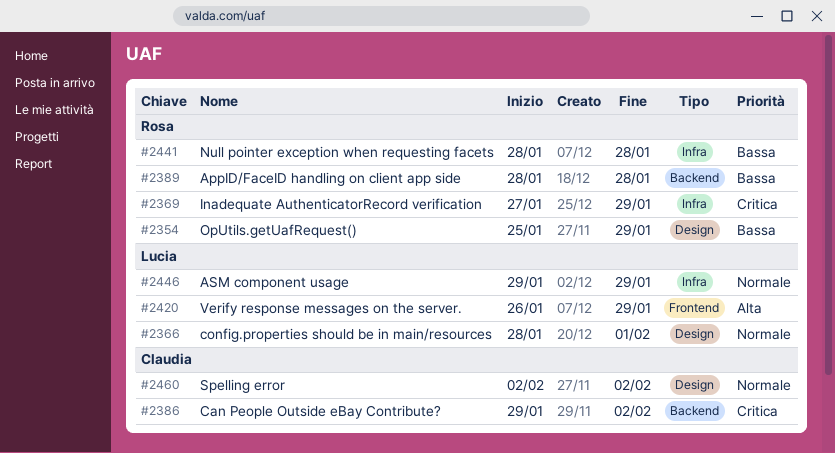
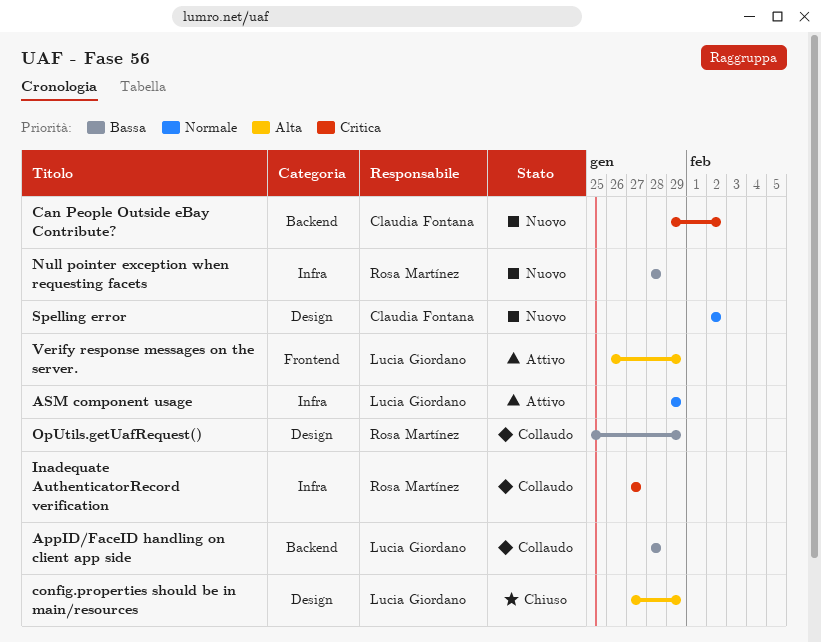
AppID/FaceID handling on client app side, owner: Rosa Martínez -> Lucia Giordano
config.properties should be in main/resources, priority: Normale -> Alta
config.properties should be in main/resources, start: Jan 28 -> Jan 27
config.properties should be in main/resources, due: Feb 1 -> Jan 29
Inadequate AuthenticatorRecord verification, due: Jan 29 -> Jan 27

